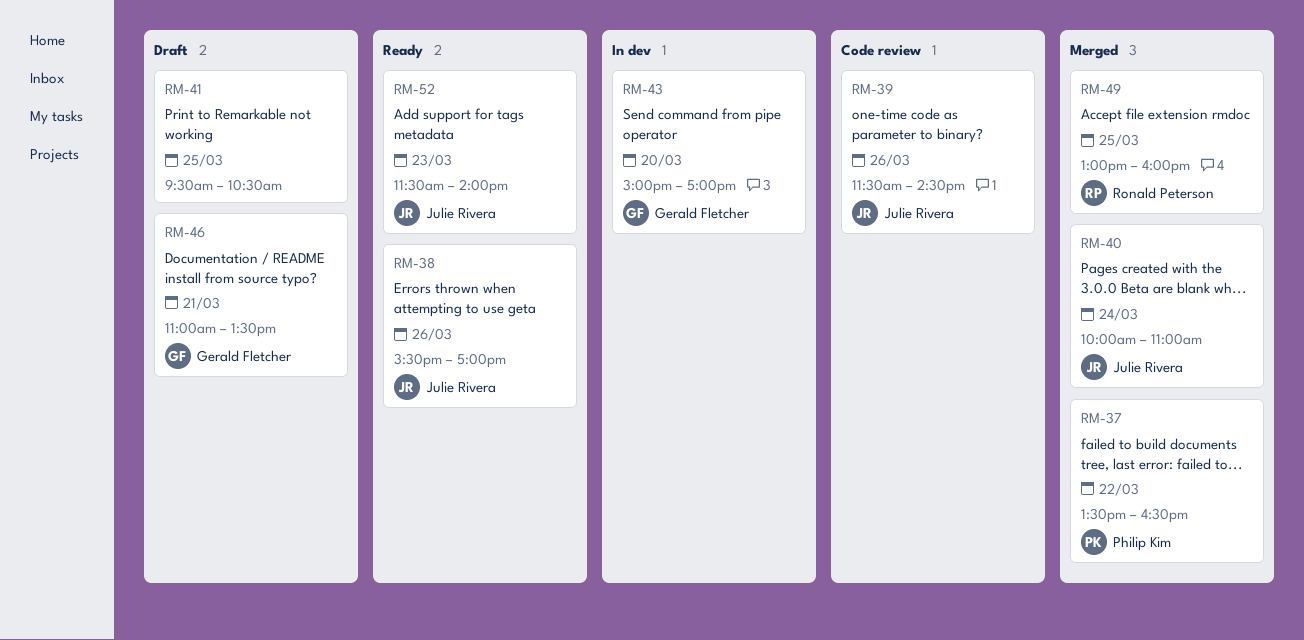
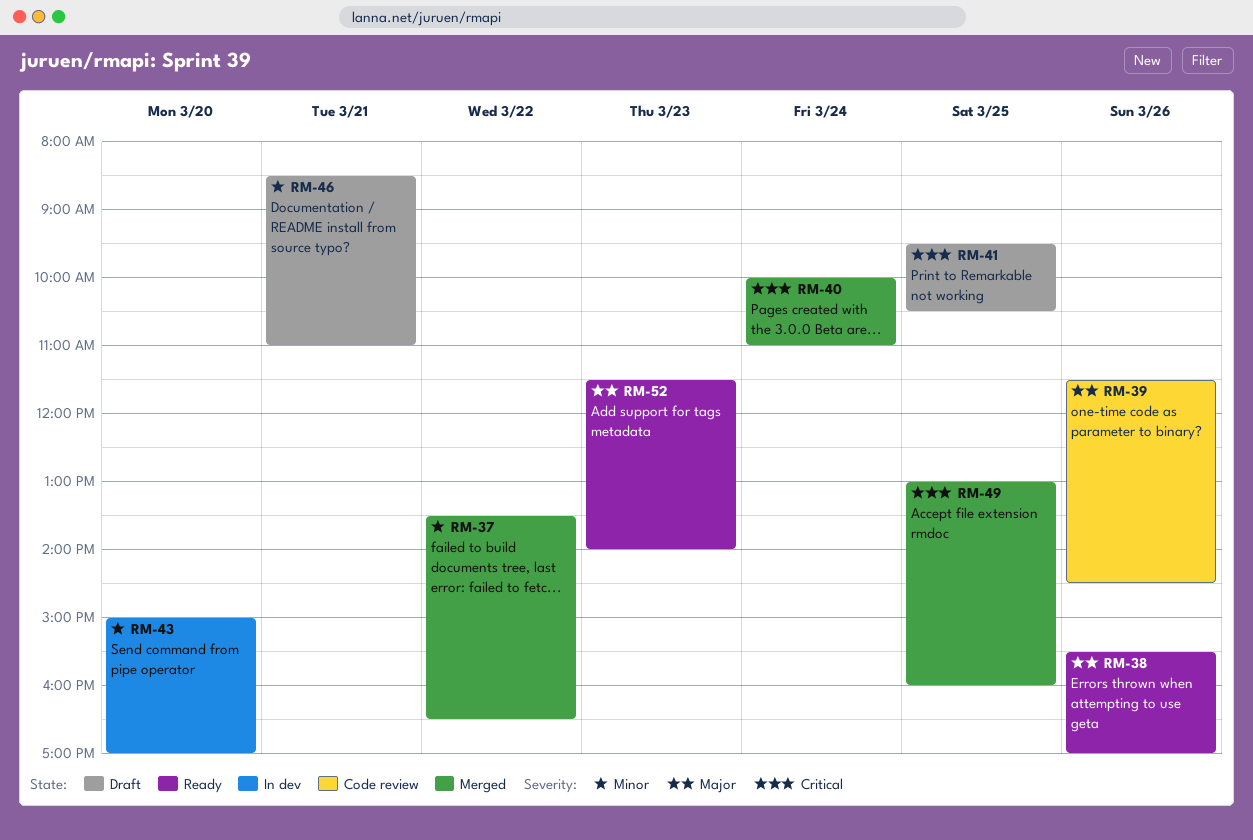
RM-46, begins: 11:00 -> 08:30
RM-46, ends: 13:30 -> 11:00

